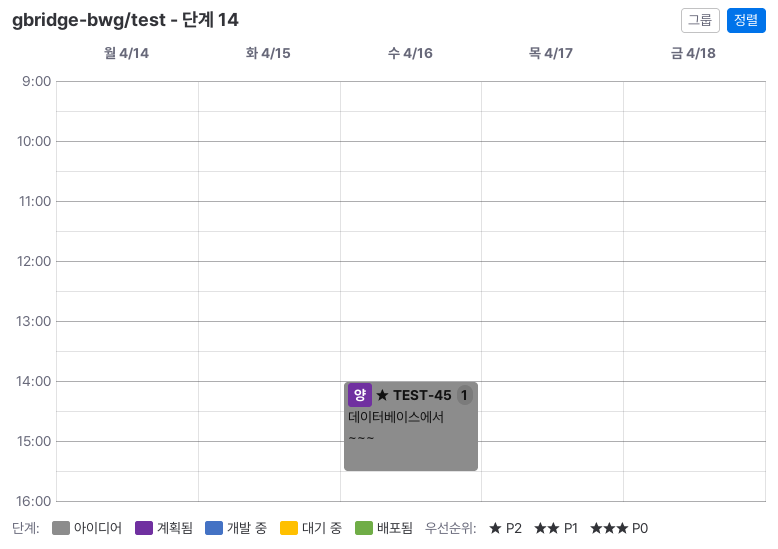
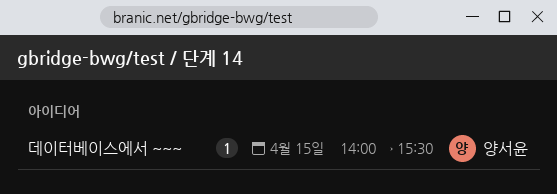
데이터베이스에서 ~~~, day: Apr 16 -> Apr 15

